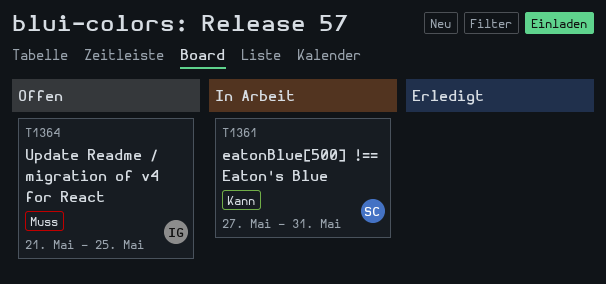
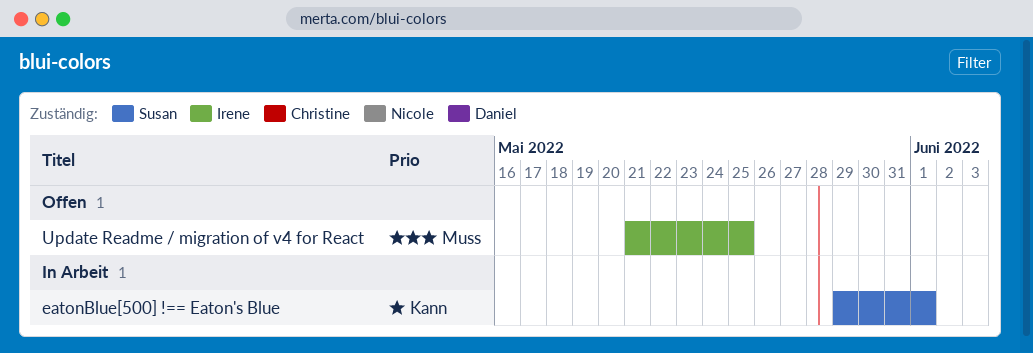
eatonBlue[500] !== Eaton's Blue, start: May 27 -> May 29
eatonBlue[500] !== Eaton's Blue, due: May 31 -> Jun 1

